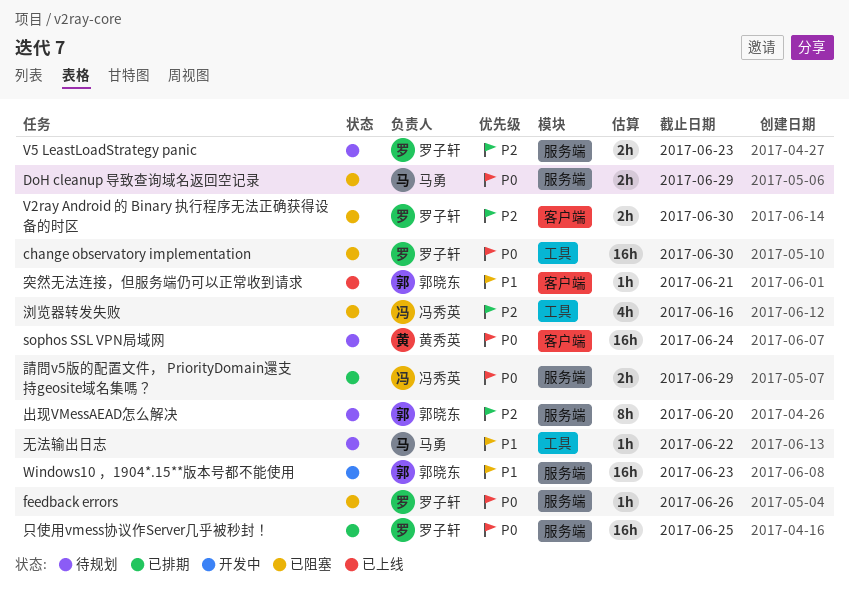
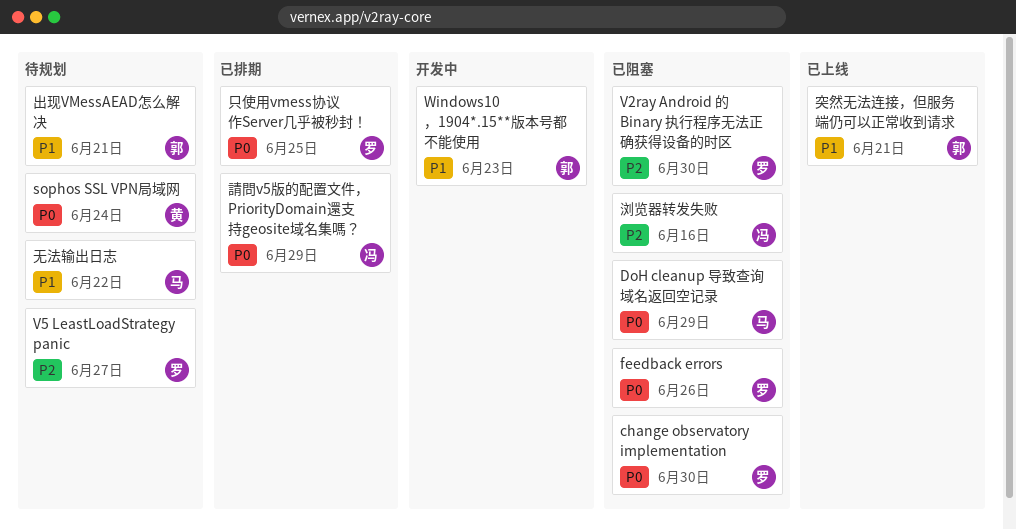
V5 LeastLoadStrategy panic, due: Jun 23 -> Jun 27
出现VMessAEAD怎么解决, priority: P2 -> P1
出现VMessAEAD怎么解决, due: Jun 20 -> Jun 21

